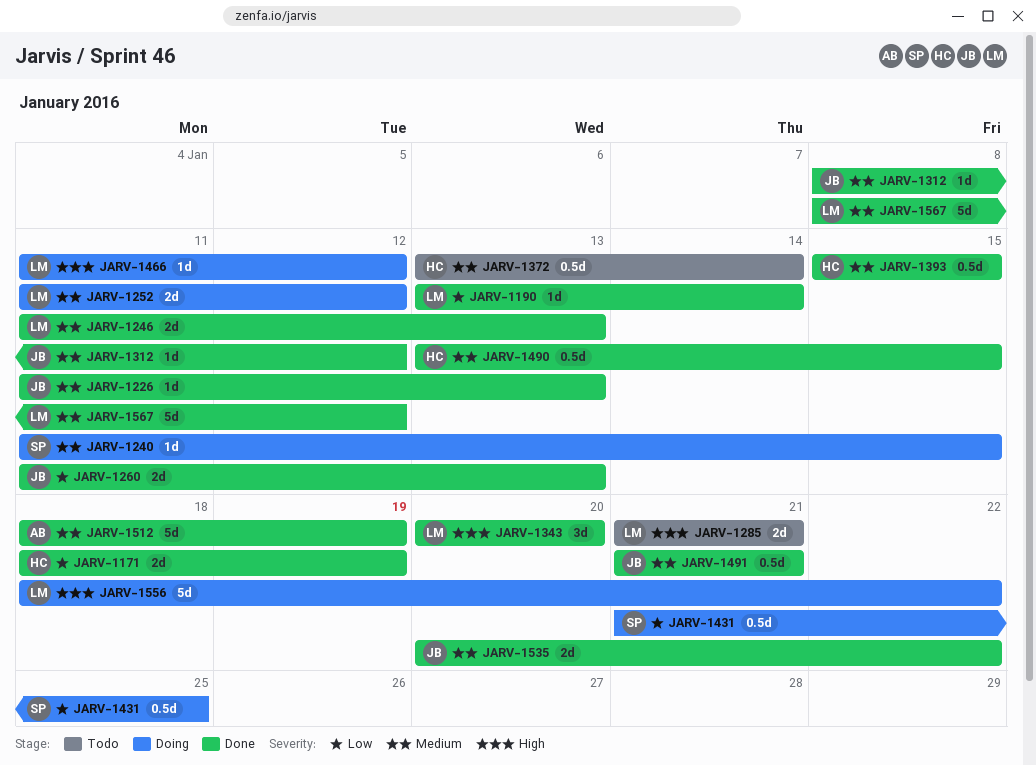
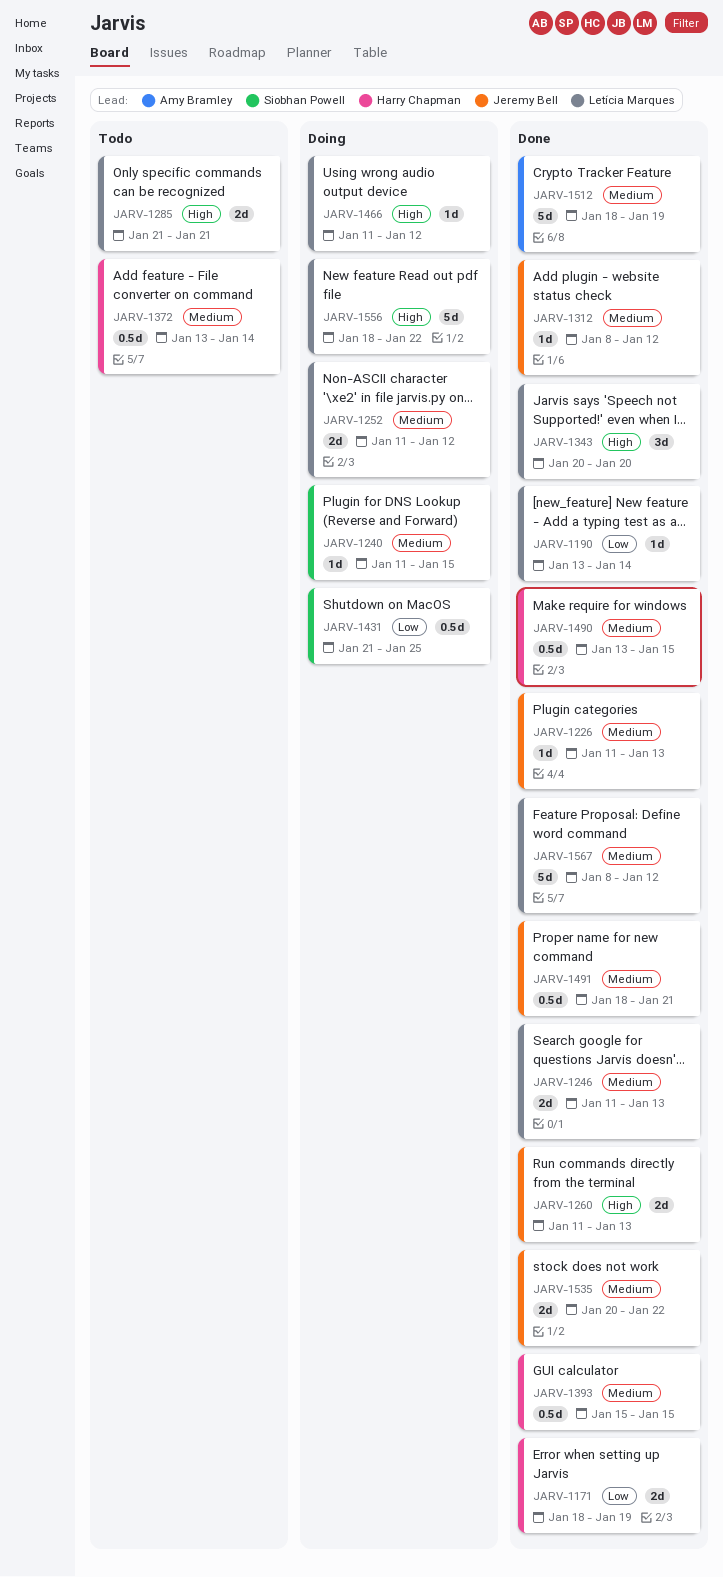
JARV-1260, priority: Low -> High
JARV-1491, start: Jan 21 -> Jan 18

